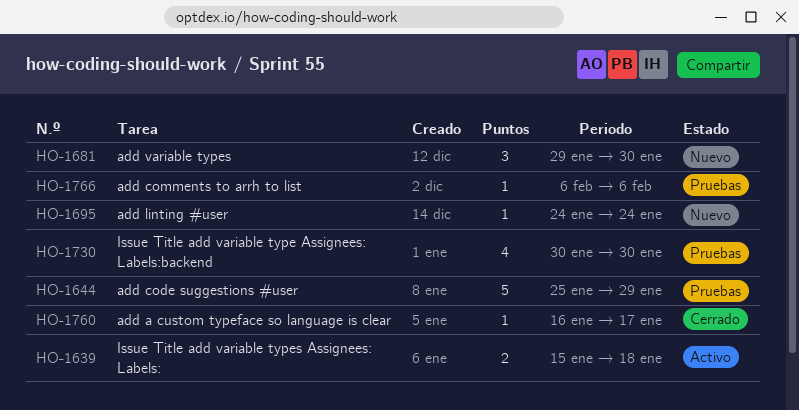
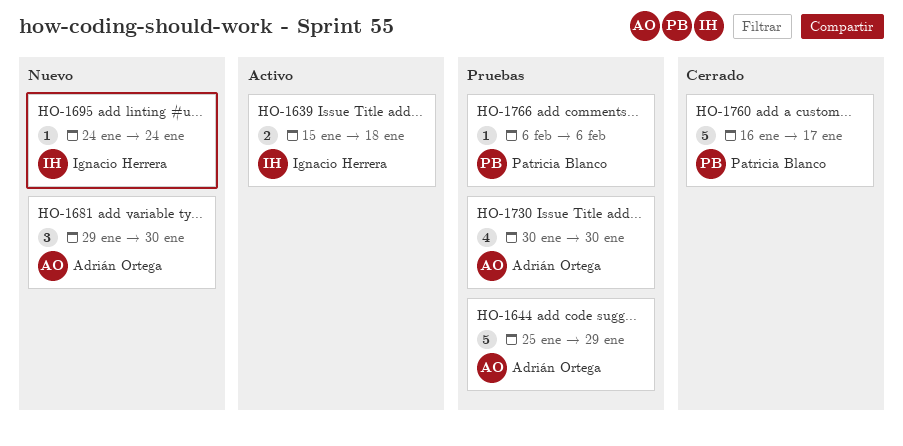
HO-1760, estimate: 1 -> 5

